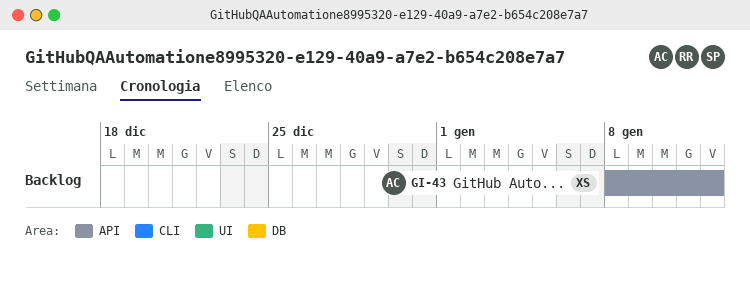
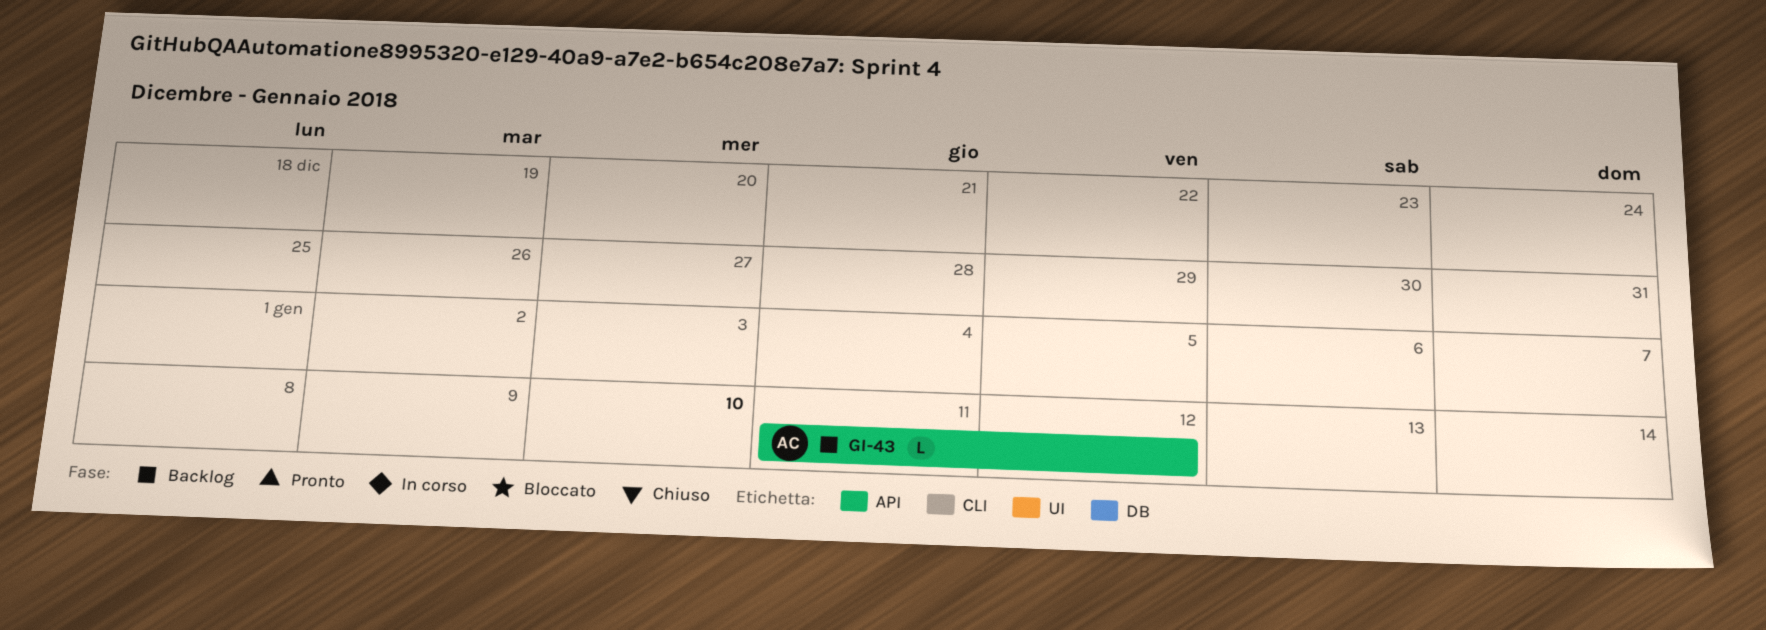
GI-43, estimate: XS -> L
GI-43, start: Jan 8 -> Jan 11

